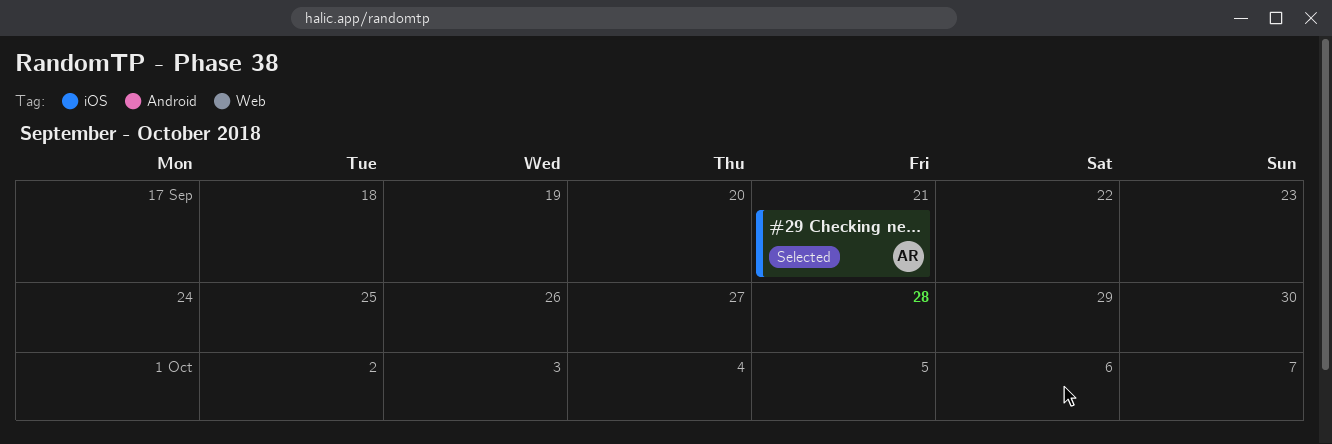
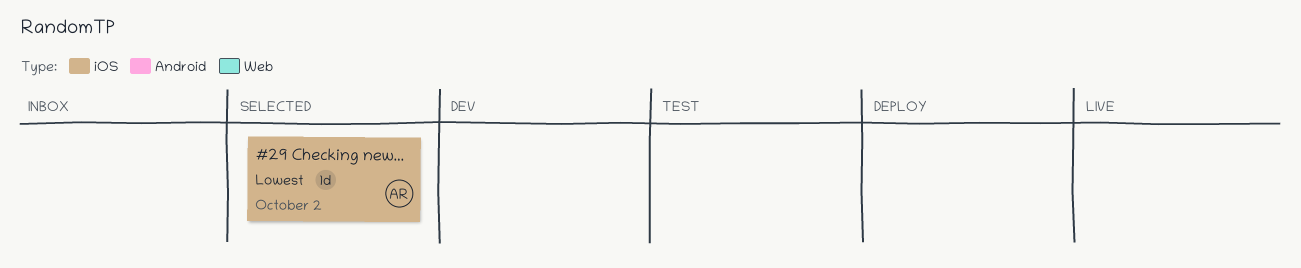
#29, due: Sep 21 -> Oct 2

